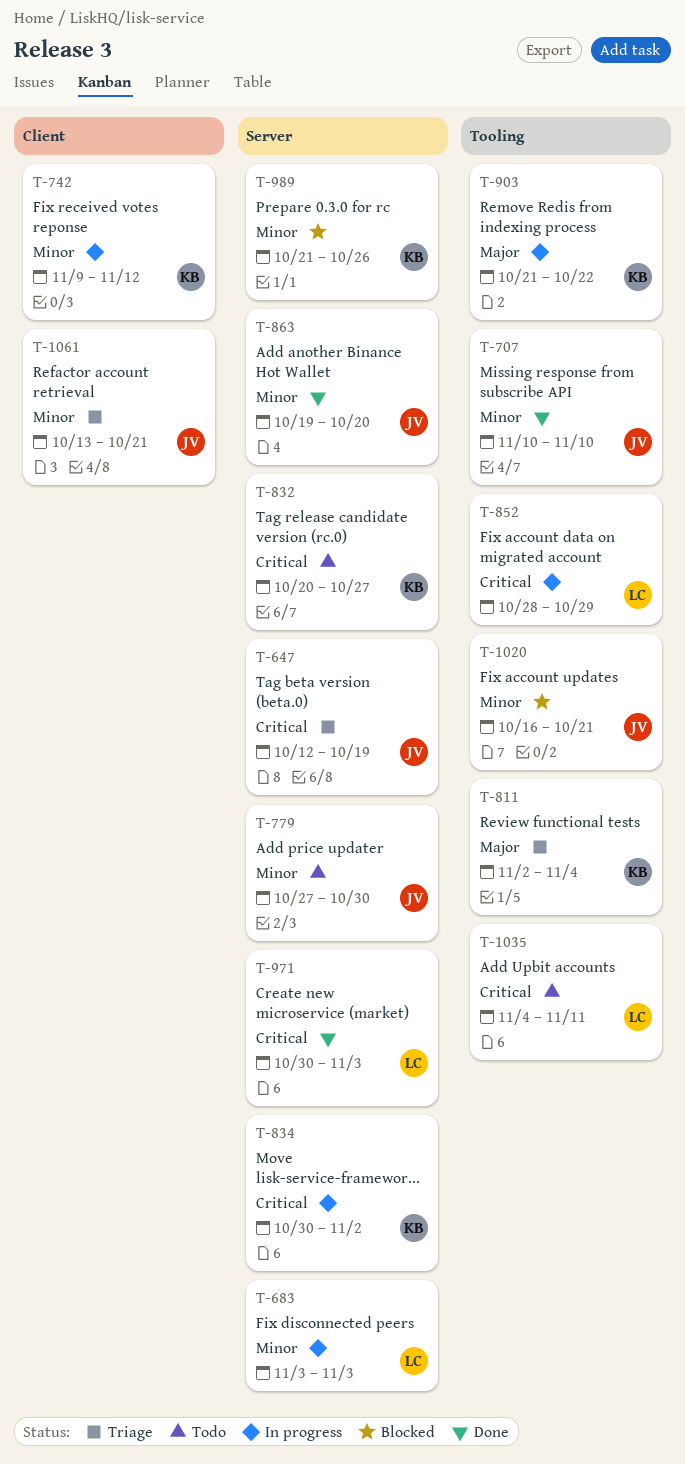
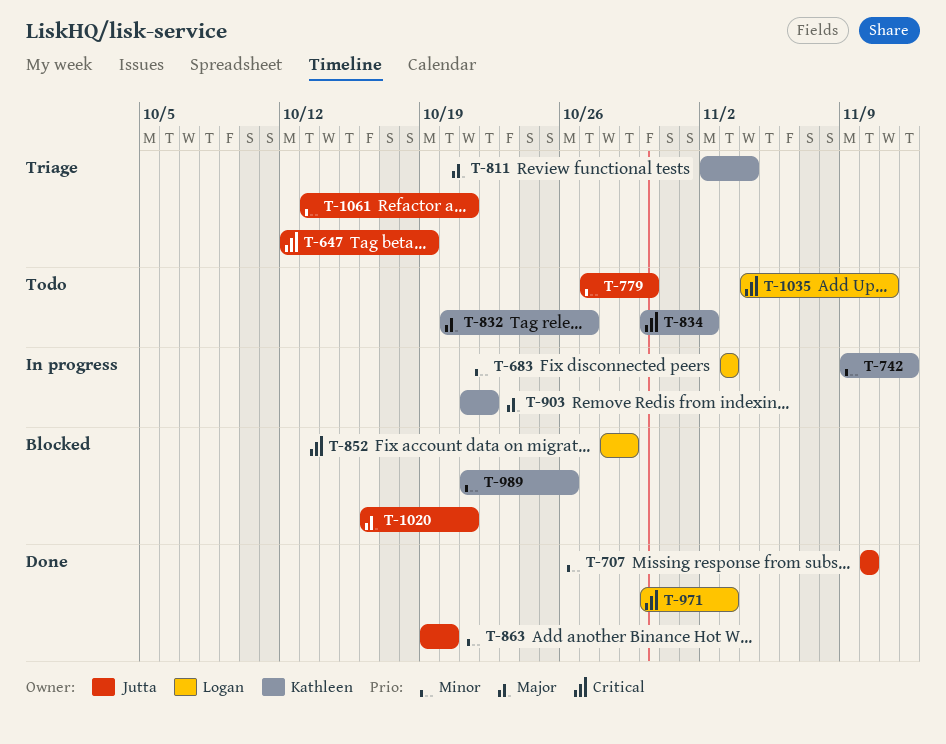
T-832, priority: Critical -> Major
T-834, status: In progress -> Todo
T-852, status: In progress -> Blocked
T-1020, priority: Minor -> Major

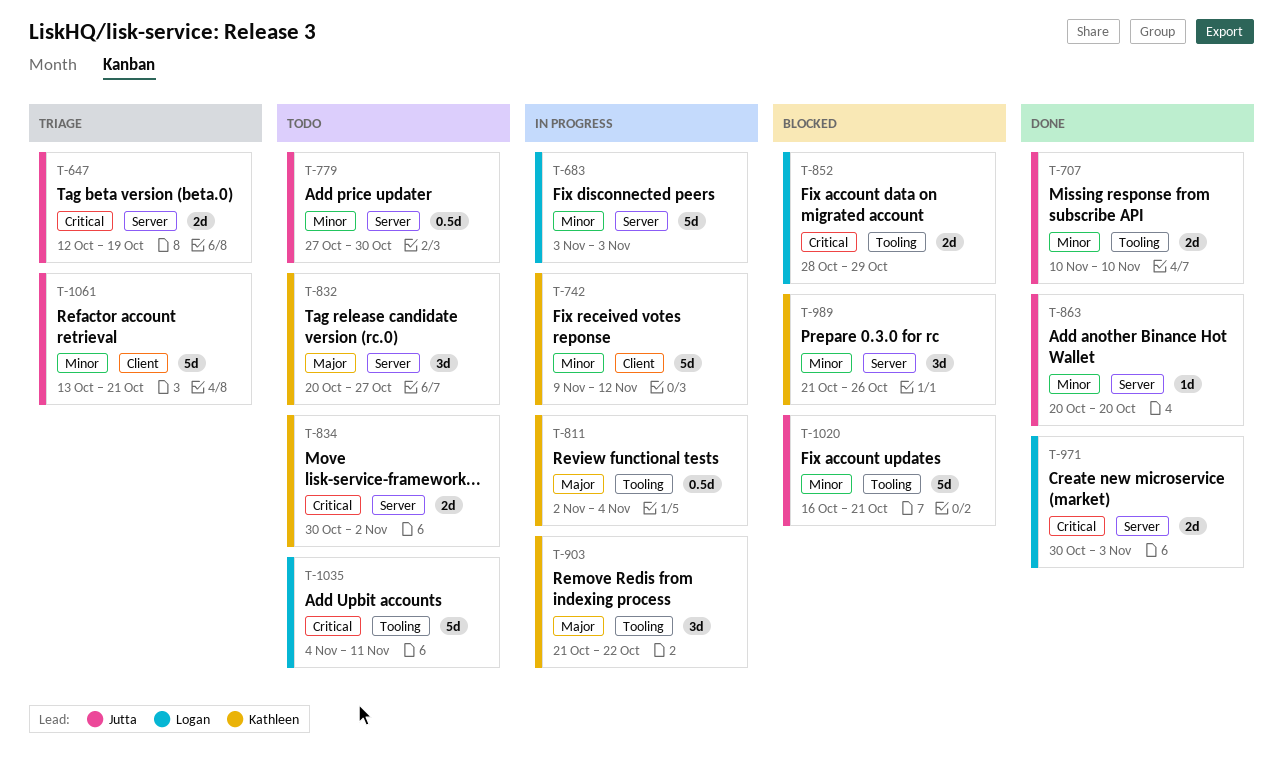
T-811, status: Triage -> In progress
T-863, start: Oct 19 -> Oct 20
T-1020, priority: Major -> Minor

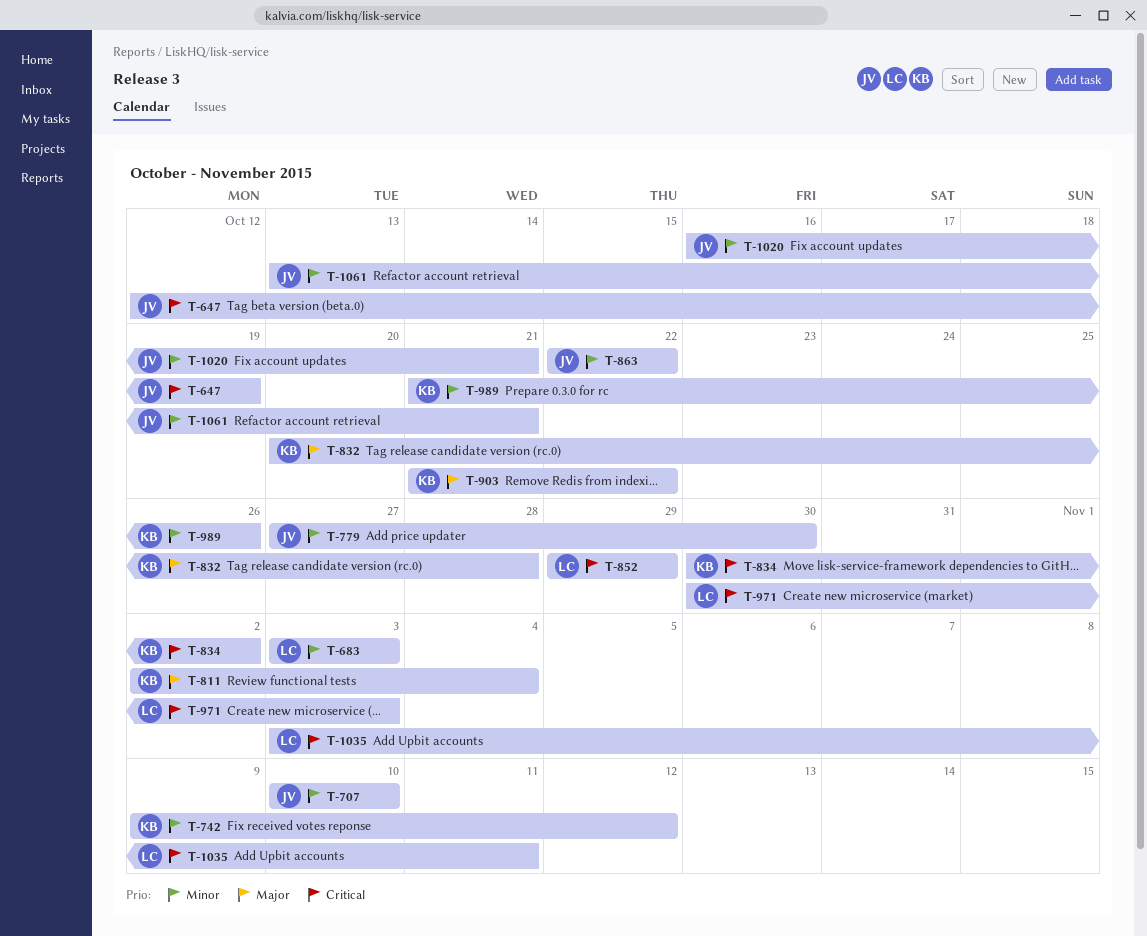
T-832, due: Oct 27 -> Oct 28
T-852, start: Oct 28 -> Oct 29
T-863, start: Oct 20 -> Oct 22
T-863, due: Oct 20 -> Oct 22
T-1035, start: Nov 4 -> Nov 3

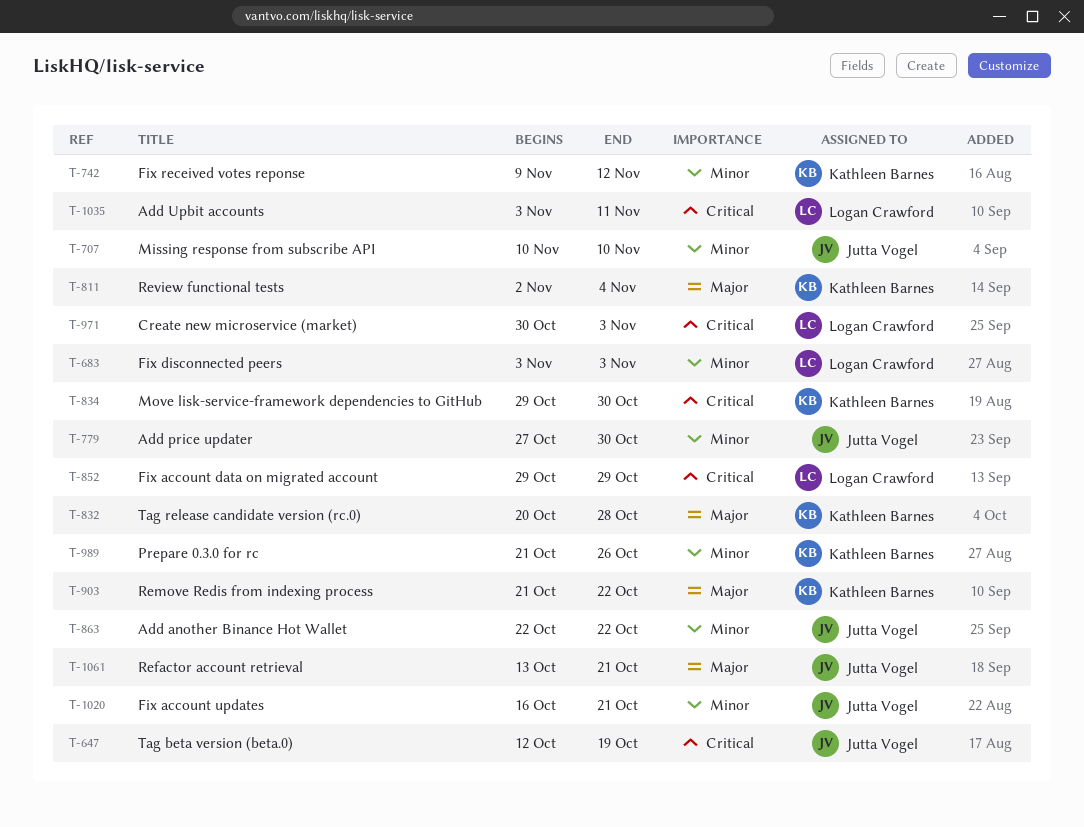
T-834, start: Oct 30 -> Oct 29
T-834, due: Nov 2 -> Oct 30
T-1061, priority: Minor -> Major

